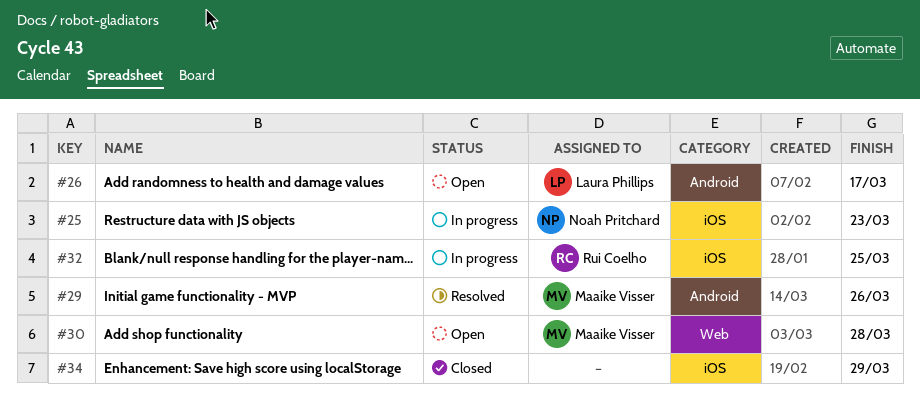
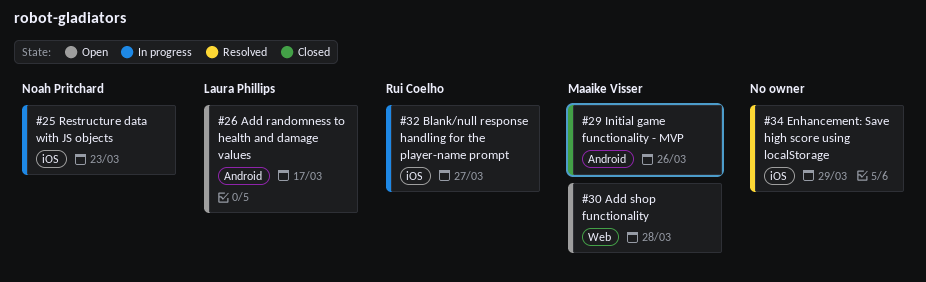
#29, status: Resolved -> Closed
#32, due: Mar 25 -> Mar 27
#34, status: Closed -> Resolved

